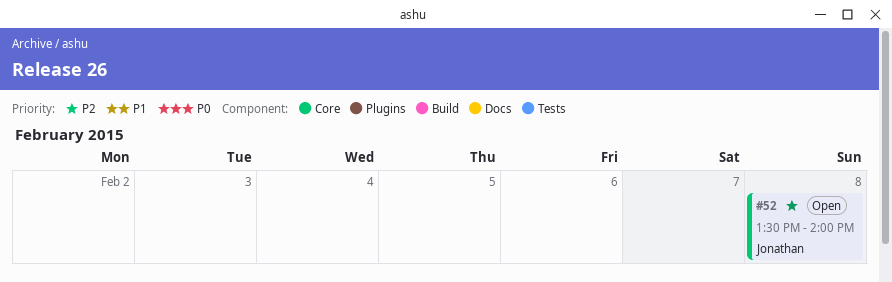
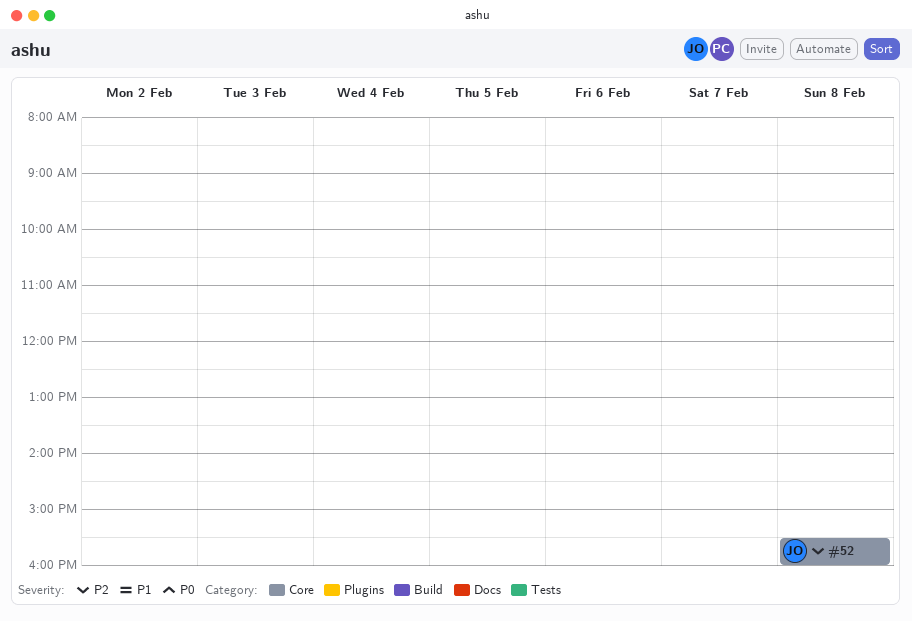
#52, begins: 13:30 -> 15:30
#52, ends: 14:00 -> 16:00

